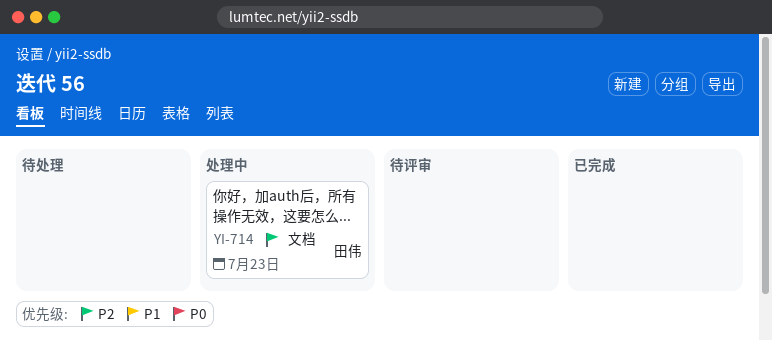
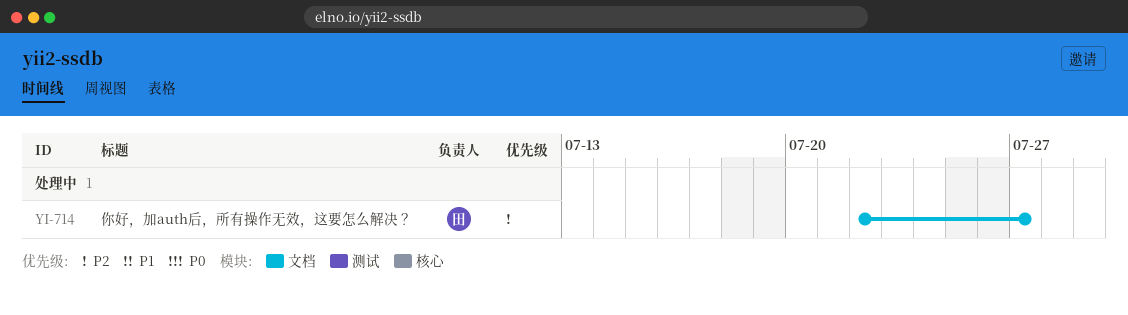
YI-714, due: Jul 23 -> Jul 27

